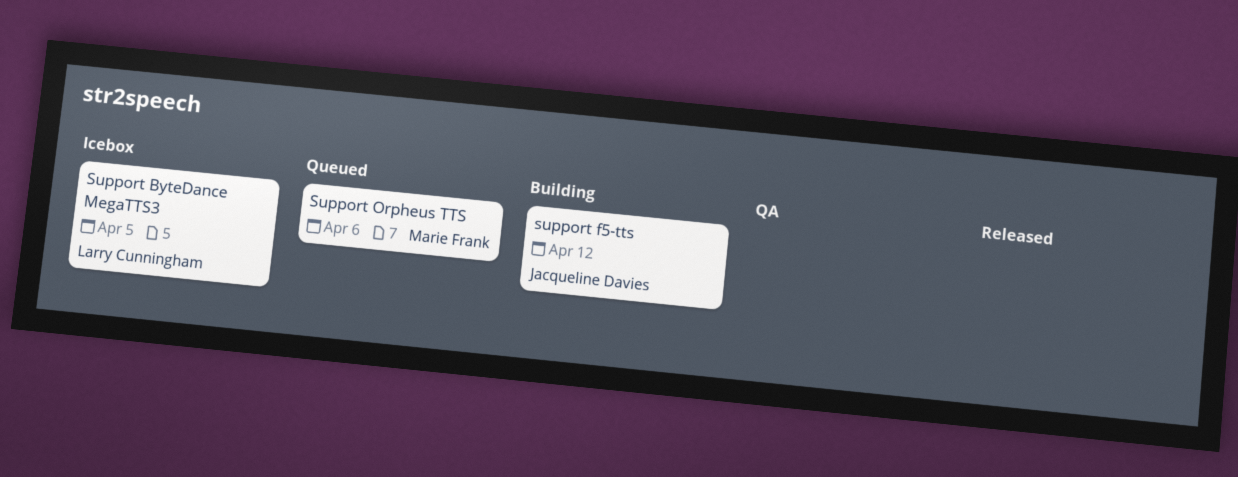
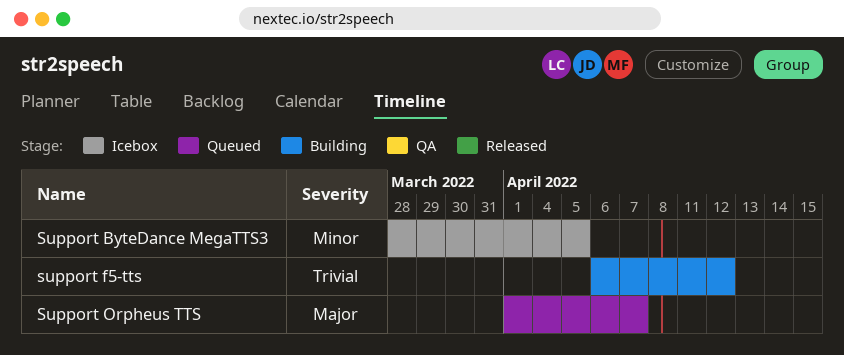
Support Orpheus TTS, due: Apr 6 -> Apr 7

